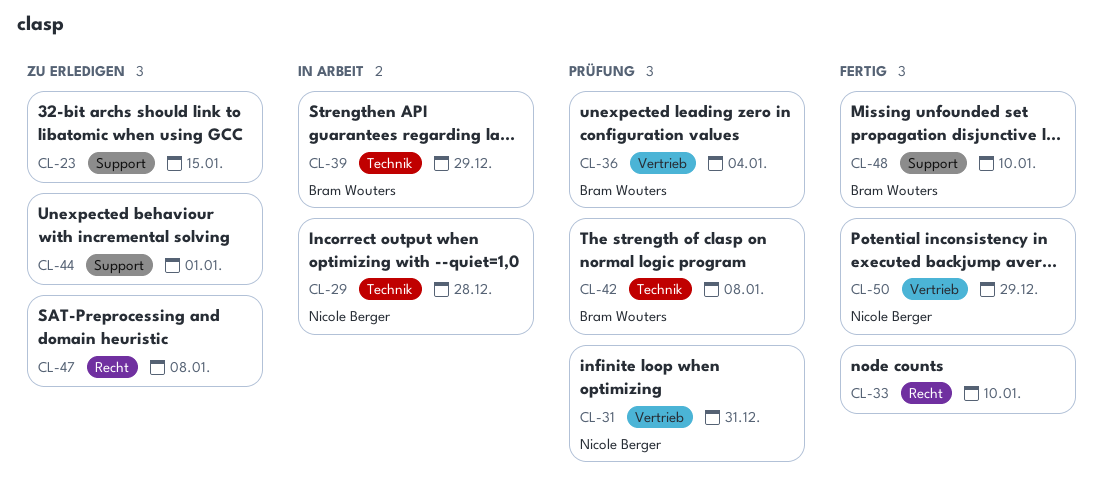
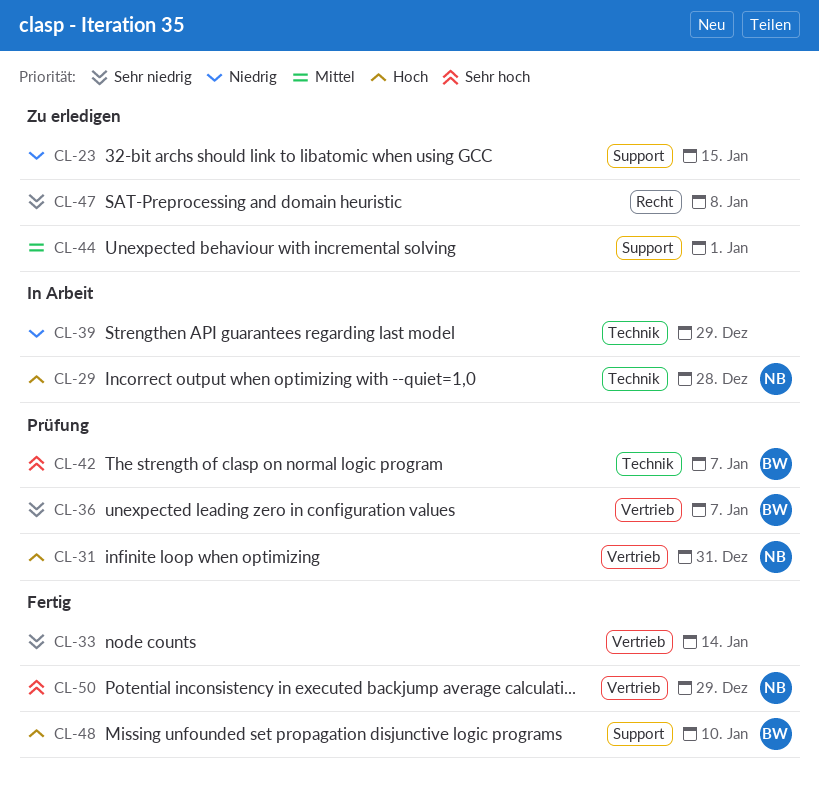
CL-33, label: Recht -> Vertrieb
CL-33, due: Jan 10 -> Jan 14
CL-36, due: Jan 4 -> Jan 7
CL-39, owner: Bram Wouters -> none
CL-42, due: Jan 8 -> Jan 7

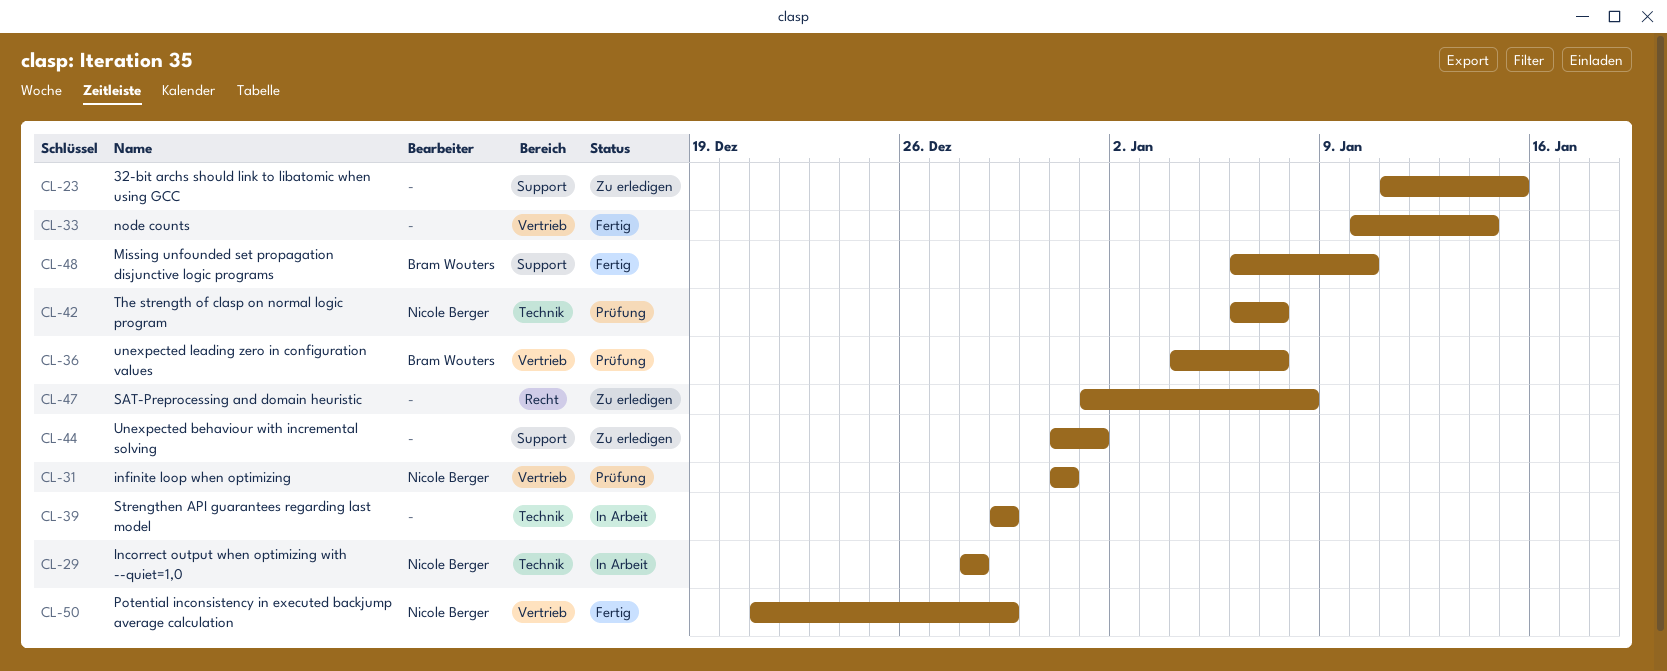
CL-42, owner: Bram Wouters -> Nicole Berger

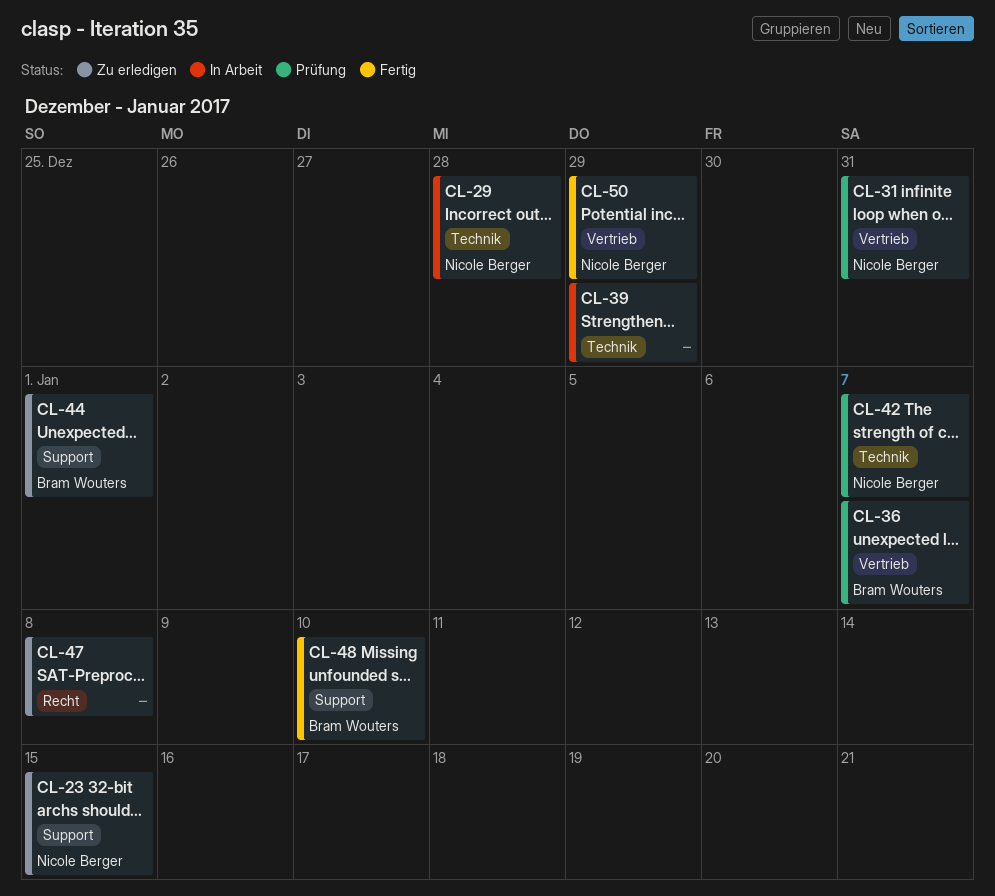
CL-23, owner: none -> Nicole Berger
CL-33: present -> none
CL-44, owner: none -> Bram Wouters

